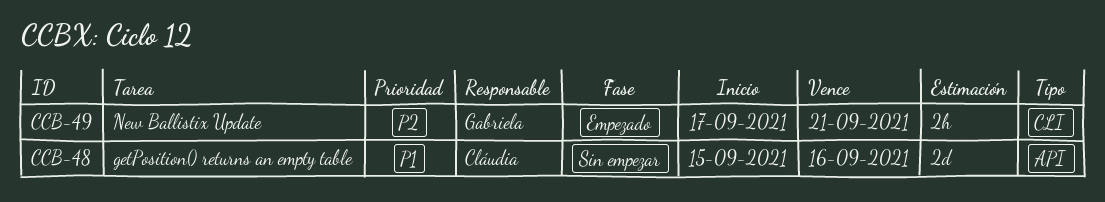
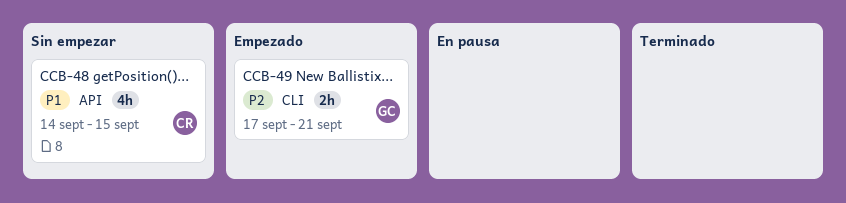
CCB-48, estimate: 2d -> 4h
CCB-48, start: Sep 15 -> Sep 14
CCB-48, due: Sep 16 -> Sep 15

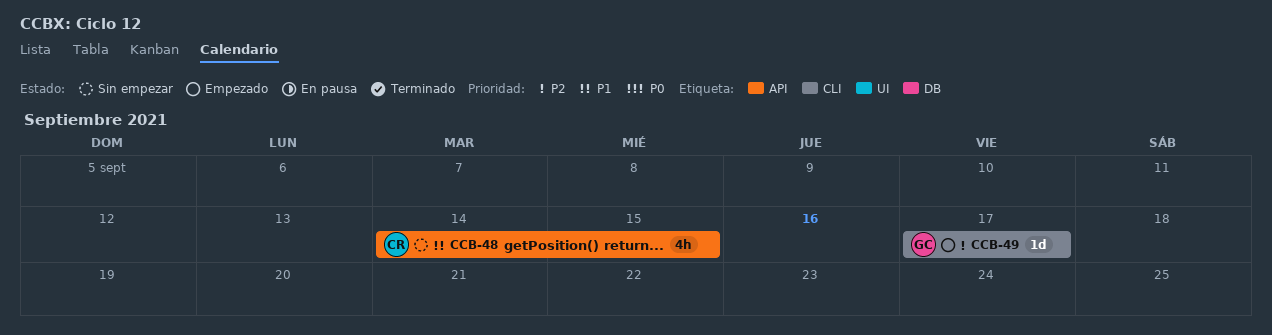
CCB-49, estimate: 2h -> 1d
CCB-49, due: Sep 21 -> Sep 17

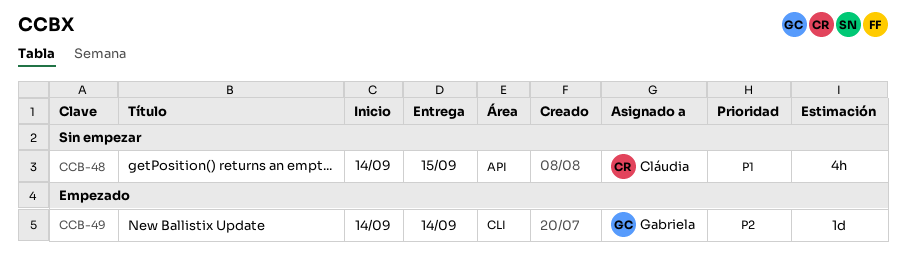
CCB-49, start: Sep 17 -> Sep 14
CCB-49, due: Sep 17 -> Sep 14

